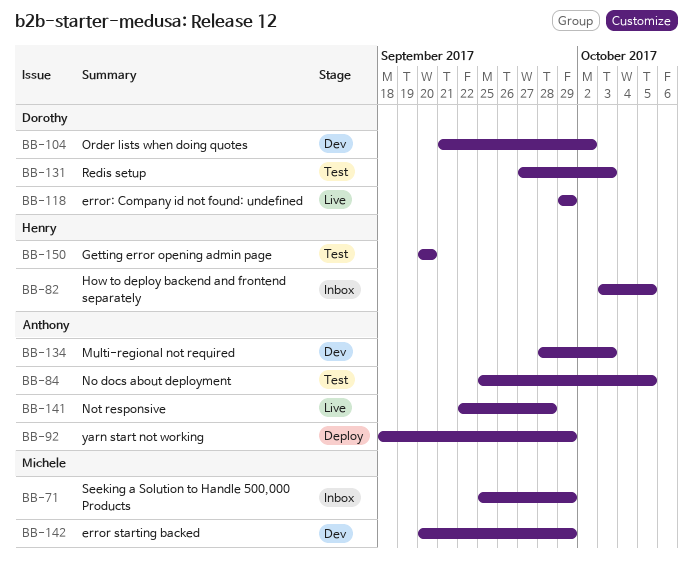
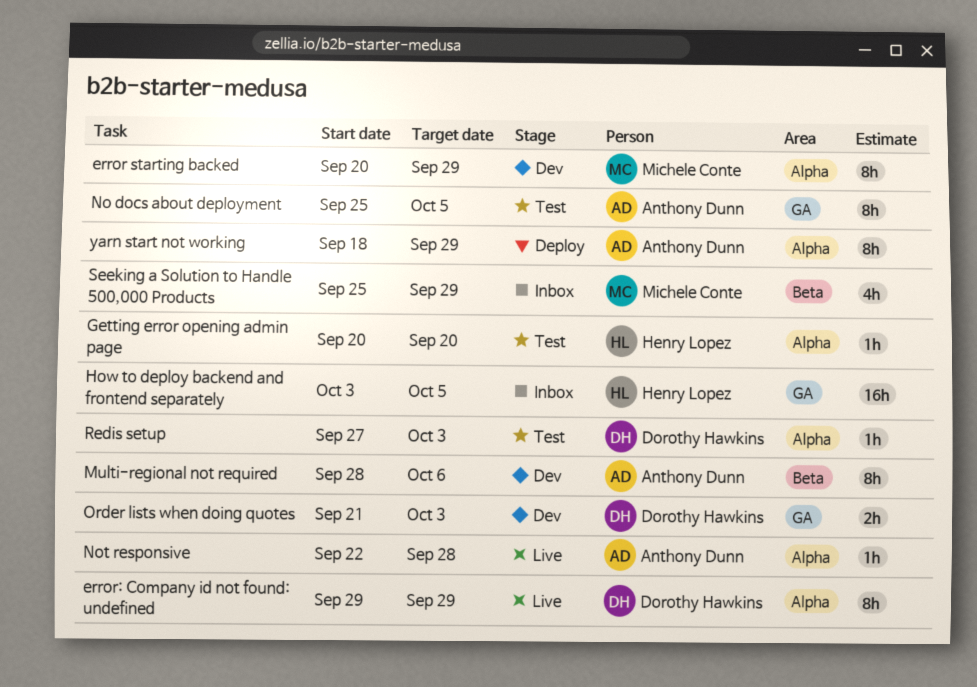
Multi-regional not required, due: Oct 3 -> Oct 6
Order lists when doing quotes, due: Oct 2 -> Oct 3

